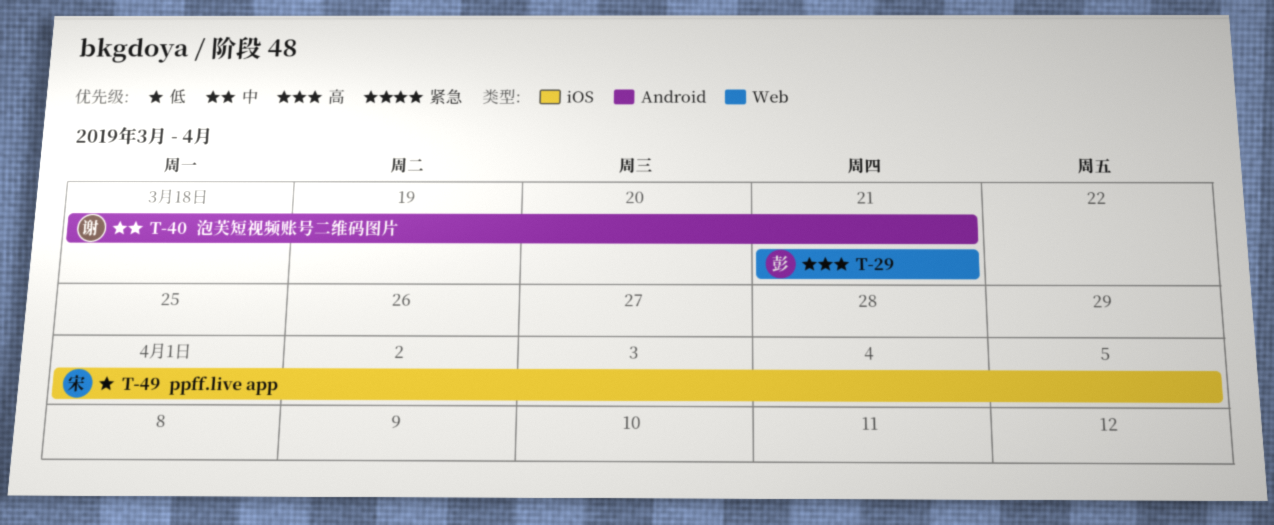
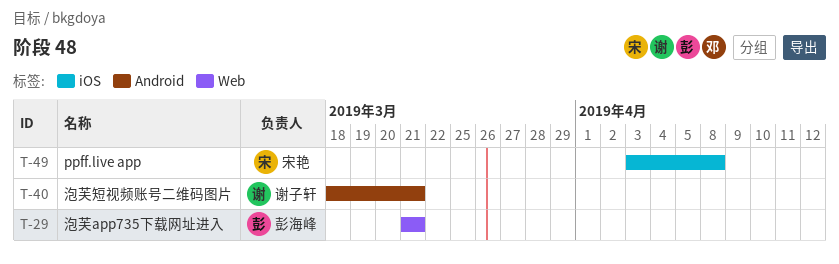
T-49, start: Apr 1 -> Apr 3
T-49, due: Apr 5 -> Apr 8

